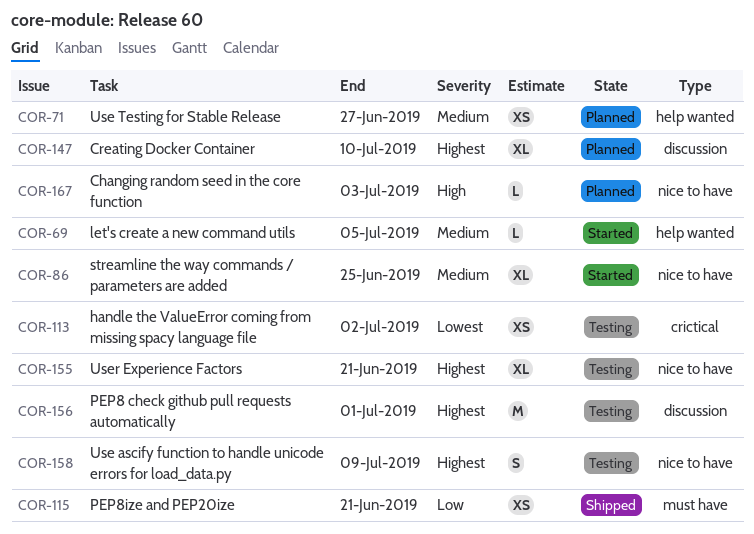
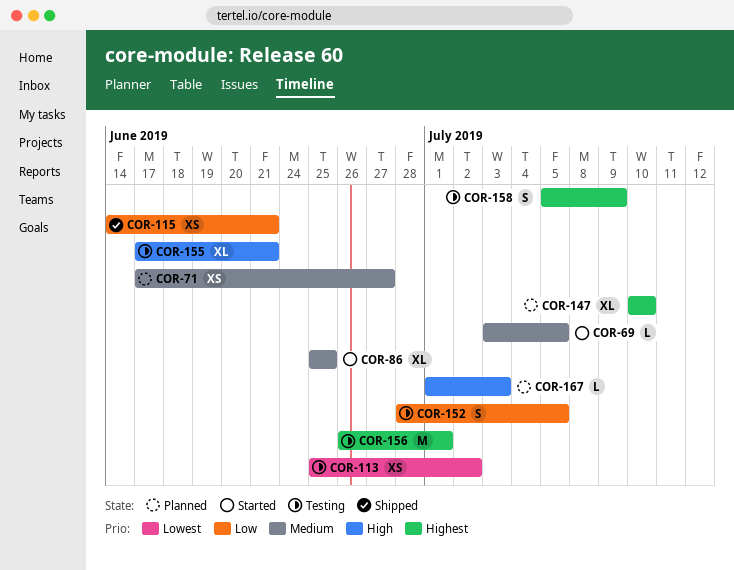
COR-152: none -> present
COR-155, priority: Highest -> High

